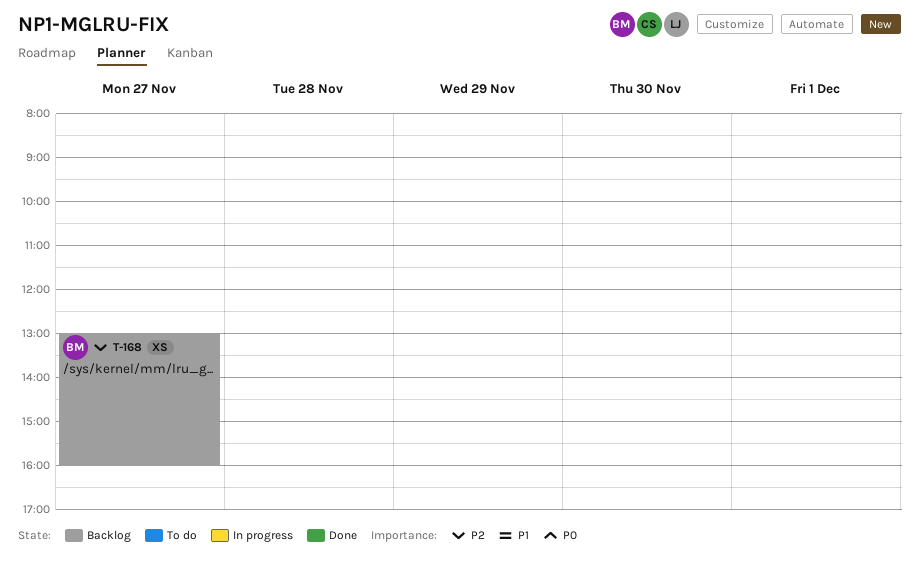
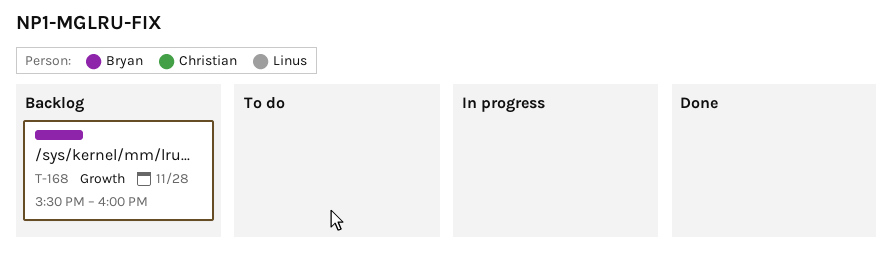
T-168, day: Nov 27 -> Nov 28
T-168, begins: 13:00 -> 15:30

